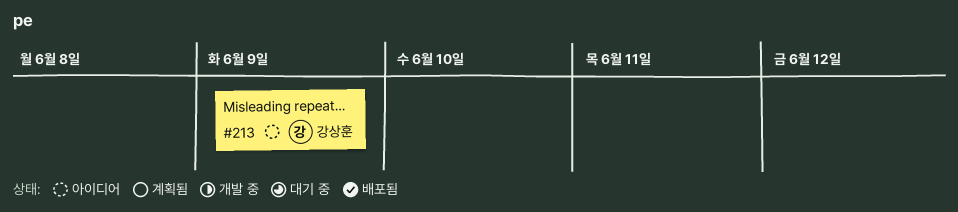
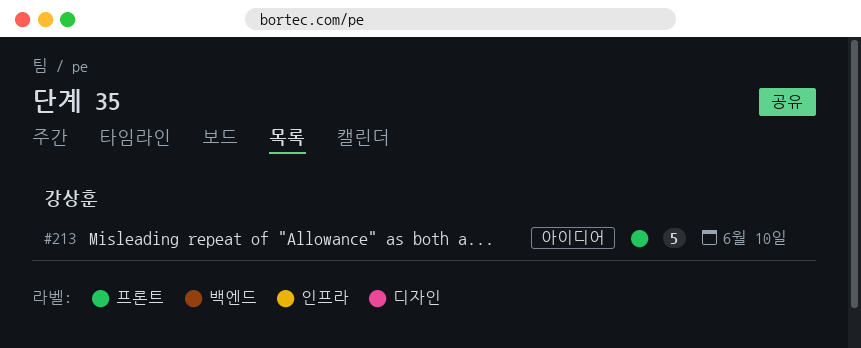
#213, due: Jun 9 -> Jun 10

